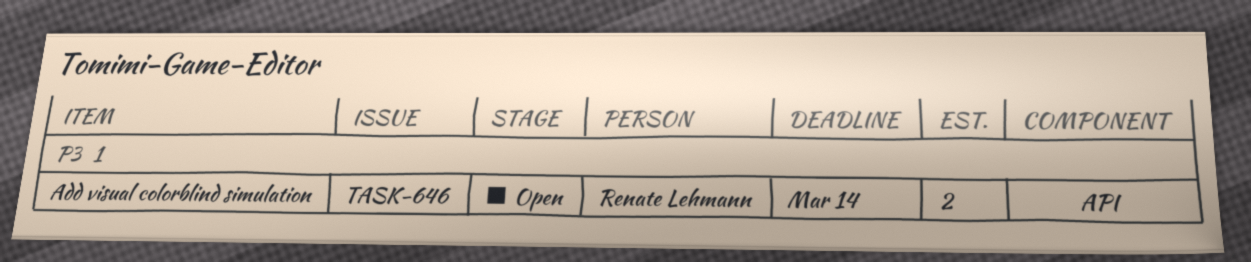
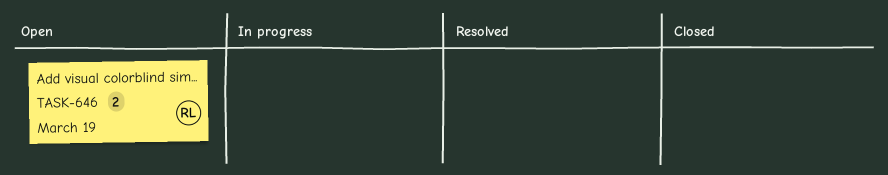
TASK-646, due: Mar 14 -> Mar 19

